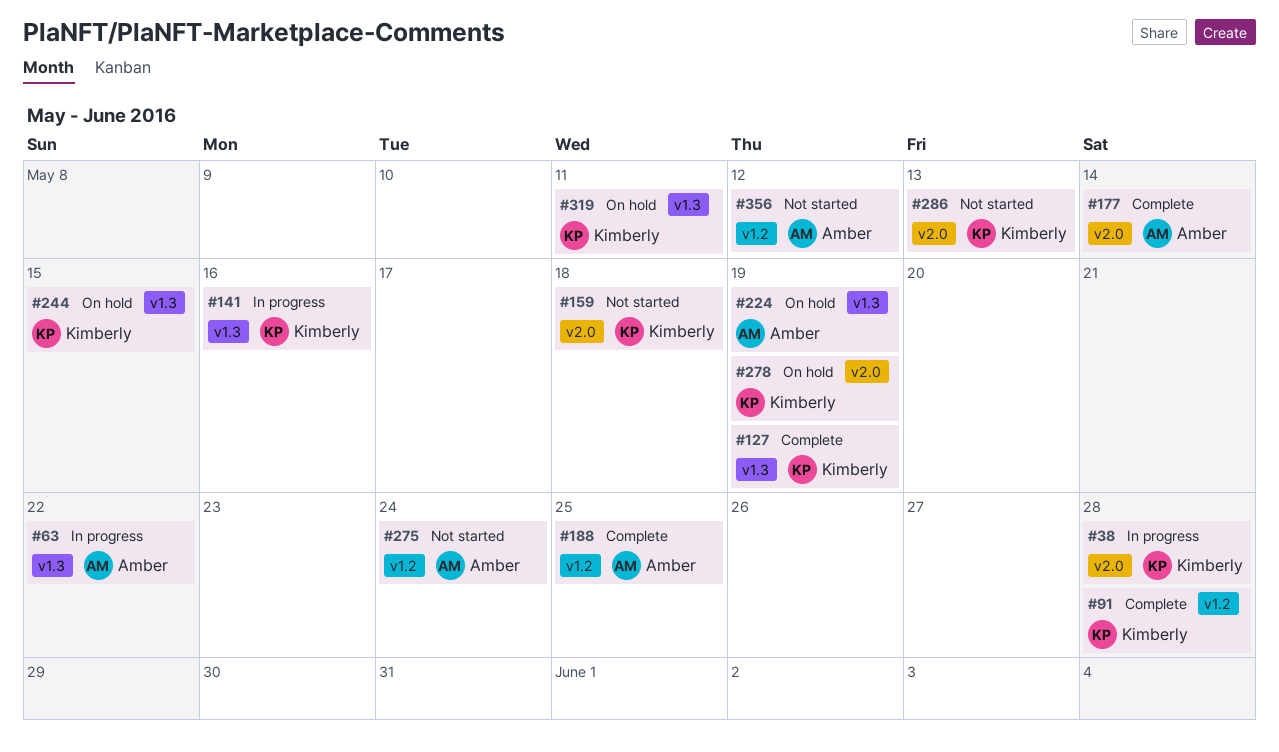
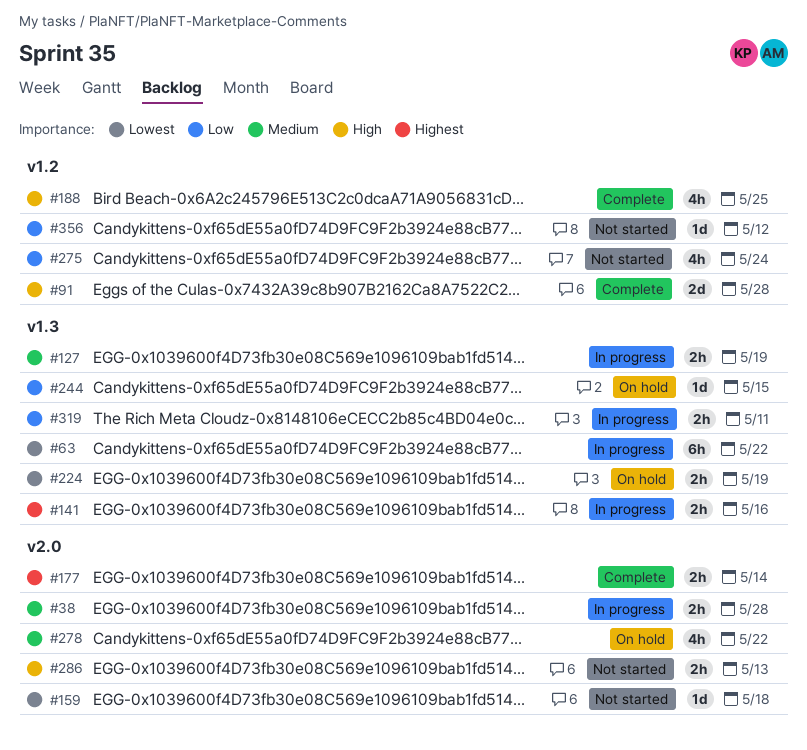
#127, status: Complete -> In progress
#278, due: May 19 -> May 22
#319, status: On hold -> In progress

